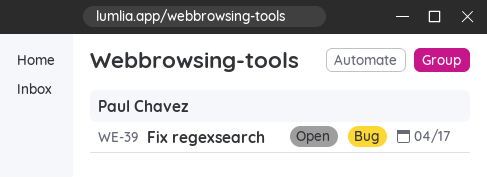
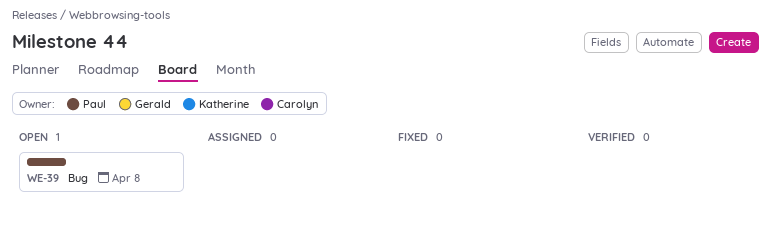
WE-39, due: Apr 17 -> Apr 8

